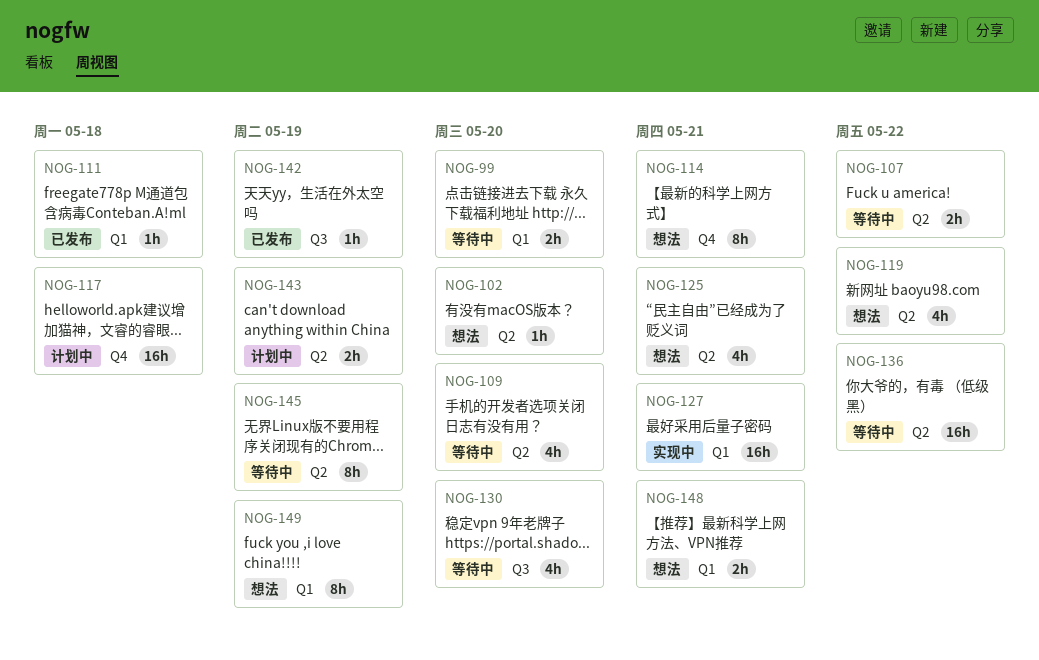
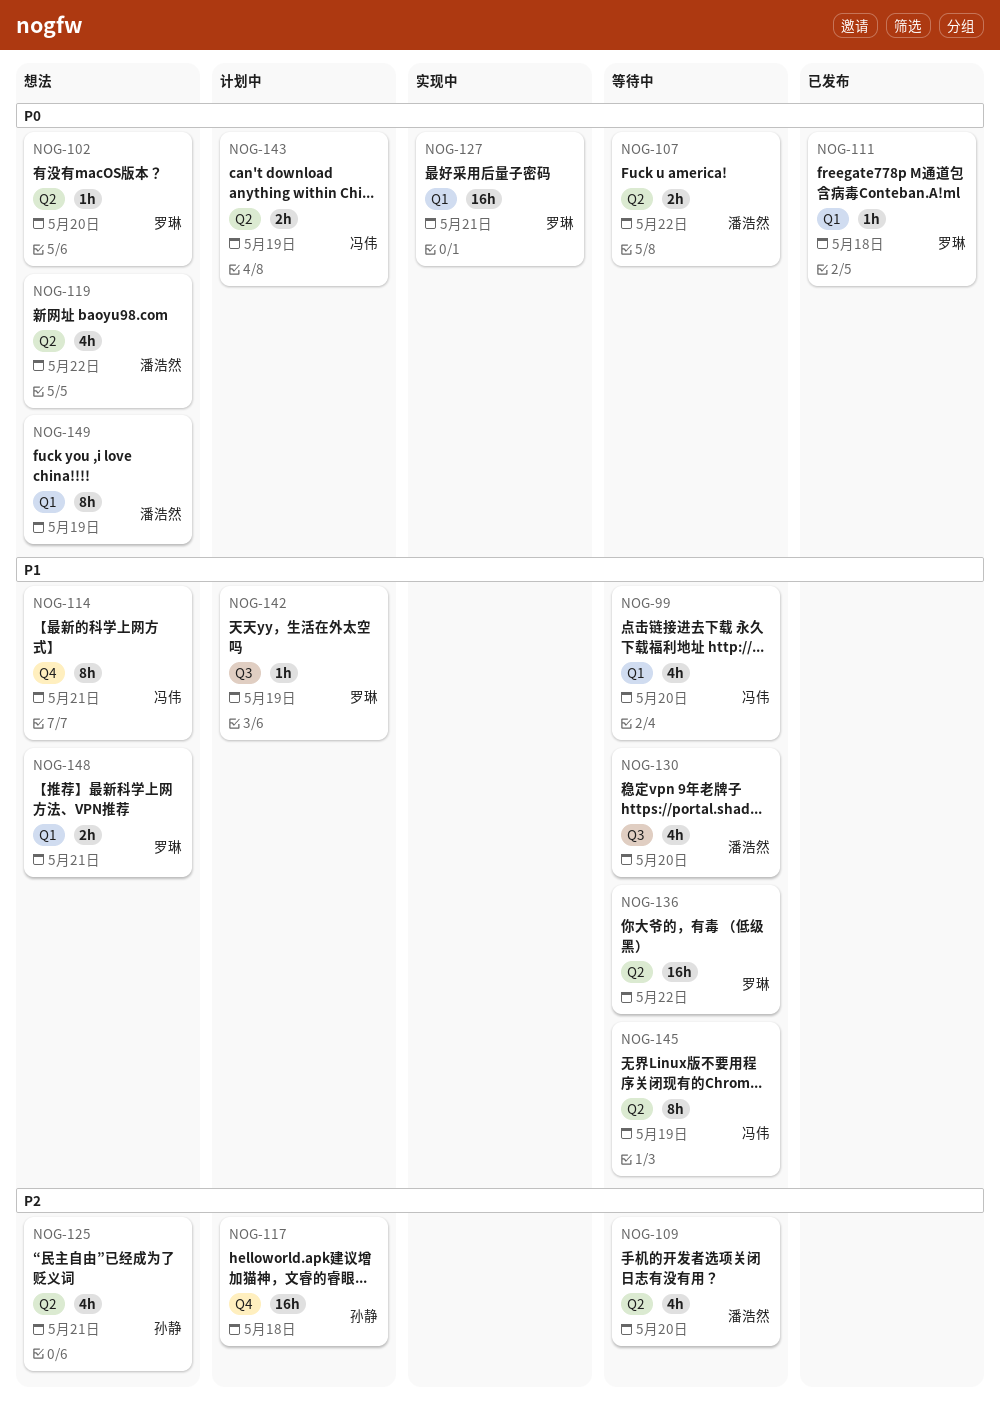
NOG-99, estimate: 2h -> 4h
NOG-142, status: 已发布 -> 计划中

